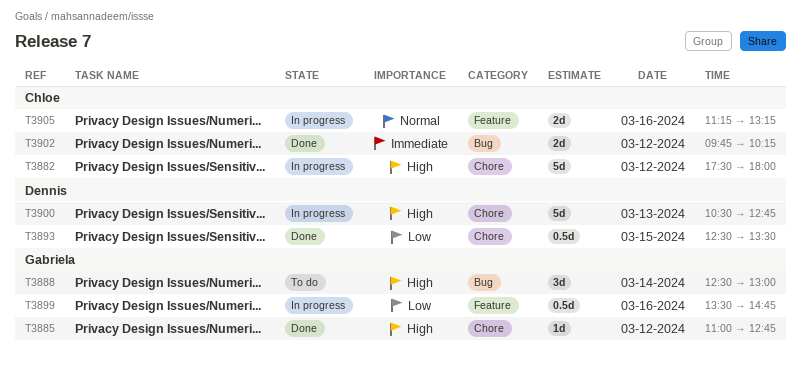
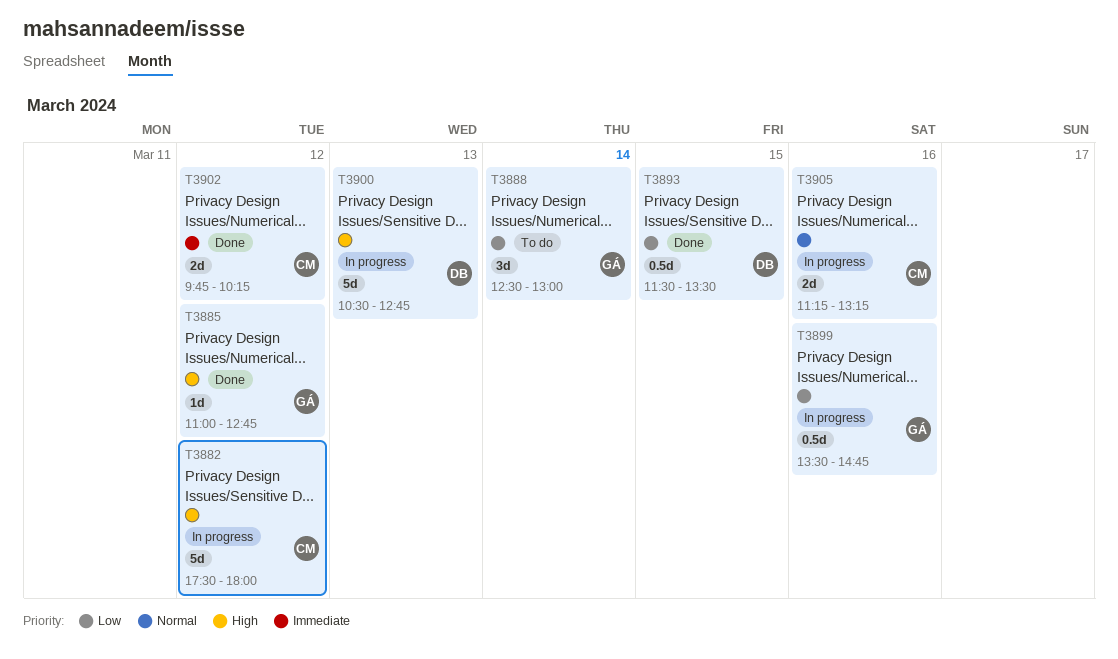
T3888, priority: High -> Low
T3893, begins: 12:30 -> 11:30

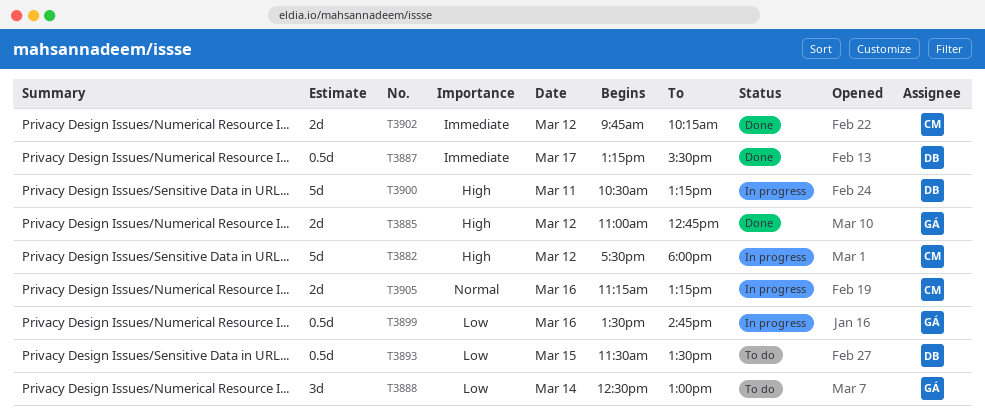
T3885, estimate: 1d -> 2d
T3887: none -> present
T3893, status: Done -> To do
T3900, day: Mar 13 -> Mar 11
T3900, ends: 12:45 -> 13:15

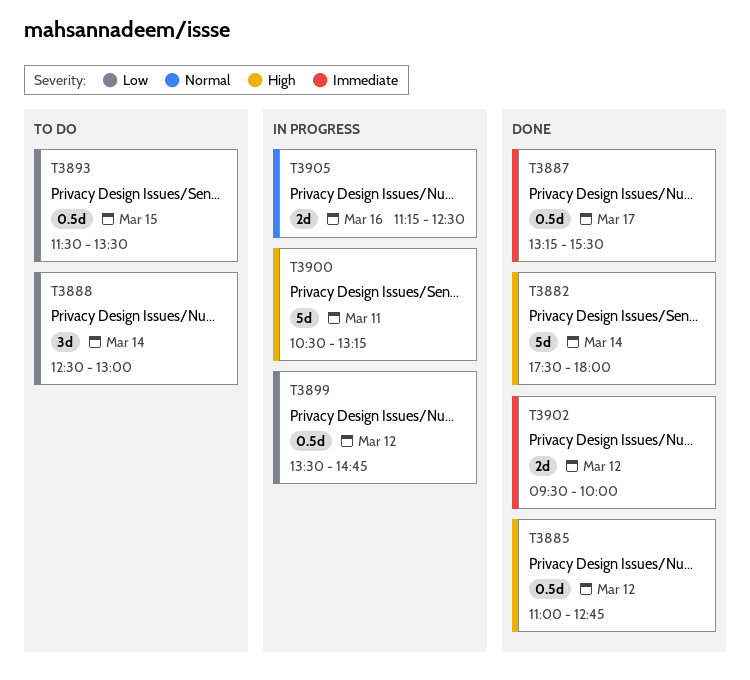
T3882, status: In progress -> Done
T3882, day: Mar 12 -> Mar 14
T3885, estimate: 2d -> 0.5d
T3899, day: Mar 16 -> Mar 12
T3902, begins: 09:45 -> 09:30
T3902, ends: 10:15 -> 10:00
T3905, ends: 13:15 -> 12:30

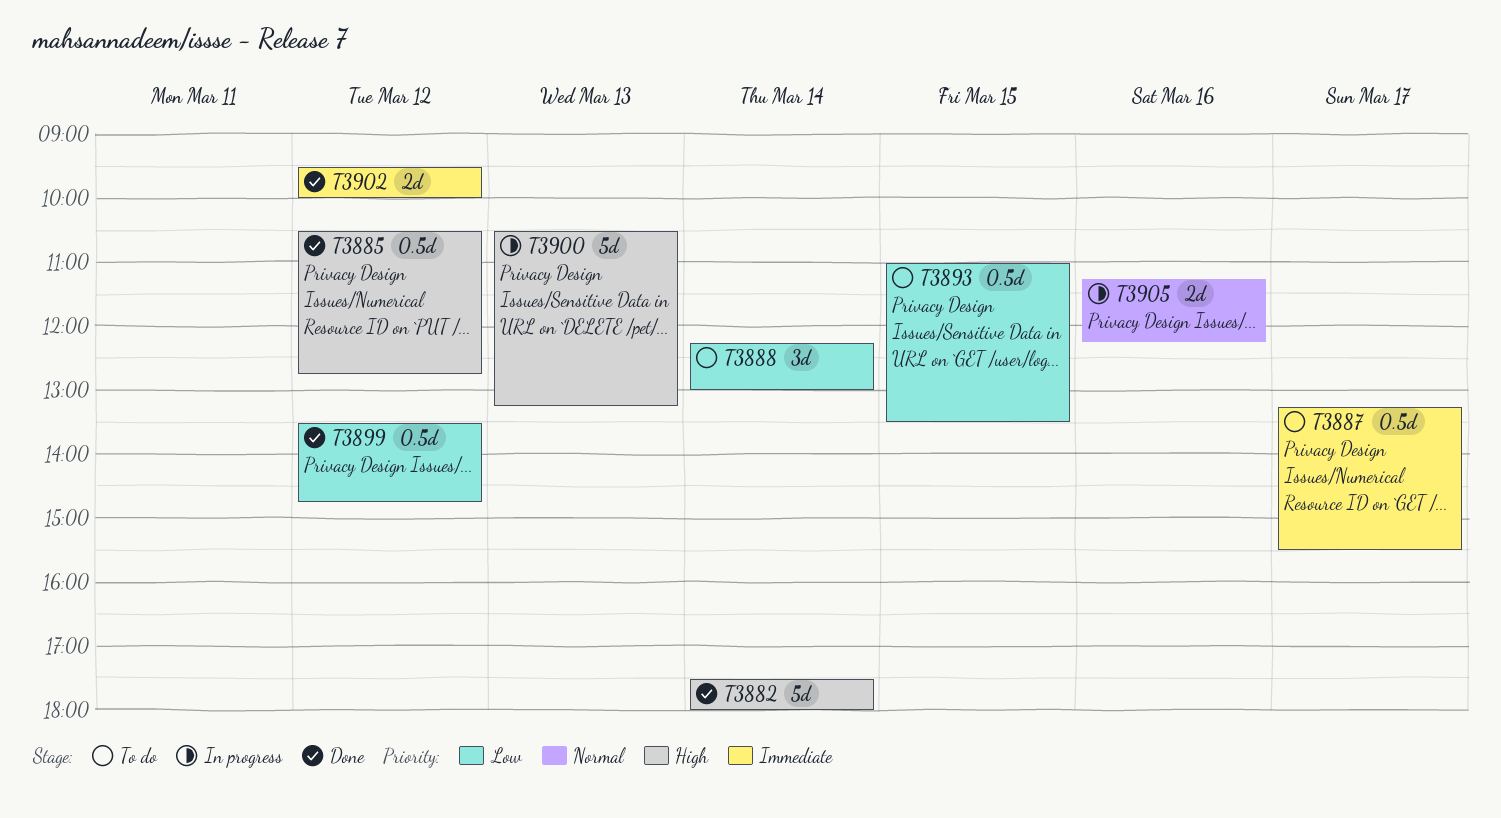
T3885, begins: 11:00 -> 10:30
T3887, status: Done -> To do
T3888, begins: 12:30 -> 12:15
T3893, begins: 11:30 -> 11:00
T3899, status: In progress -> Done
T3900, day: Mar 11 -> Mar 13
T3905, ends: 12:30 -> 12:15

